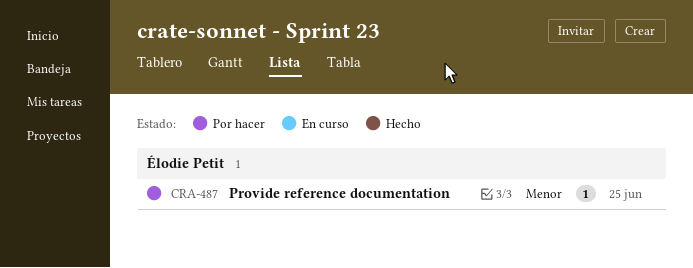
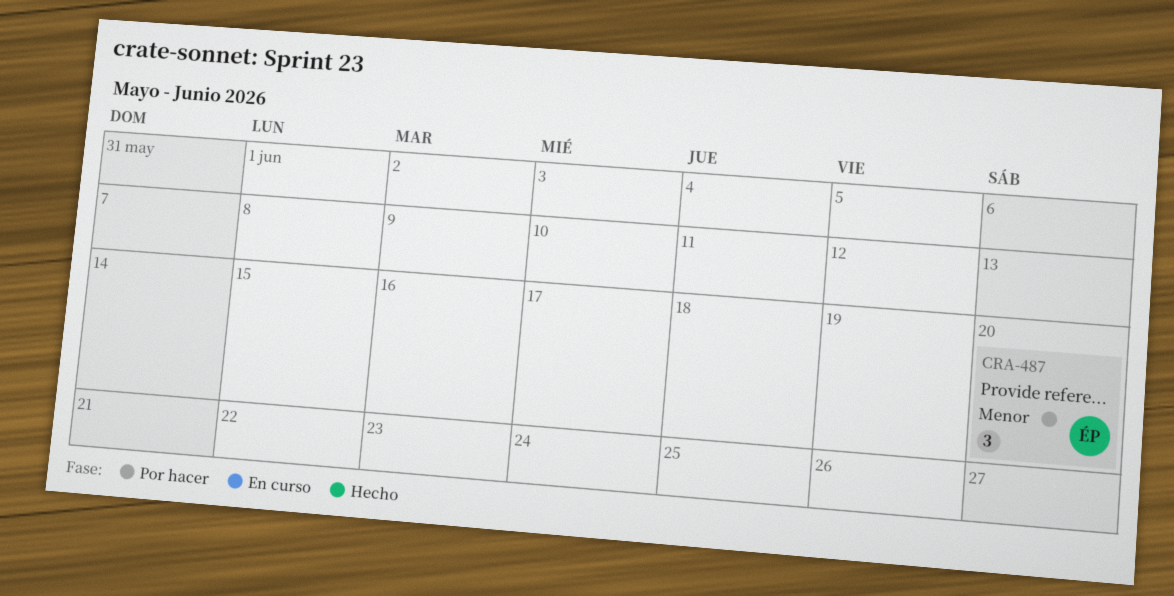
CRA-487, estimate: 1 -> 3
CRA-487, due: Jun 25 -> Jun 20

